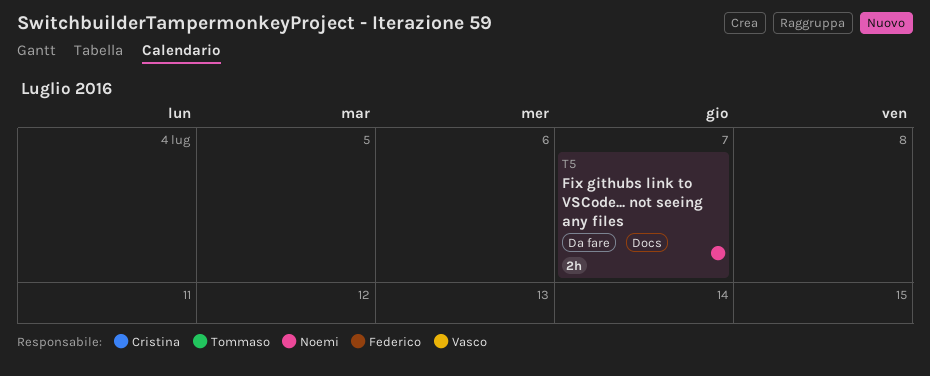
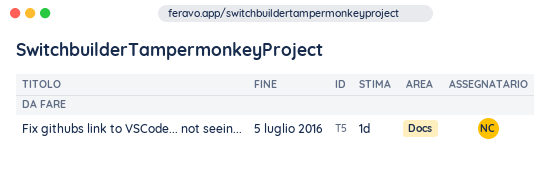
T5, estimate: 2h -> 1d
T5, due: Jul 7 -> Jul 5

